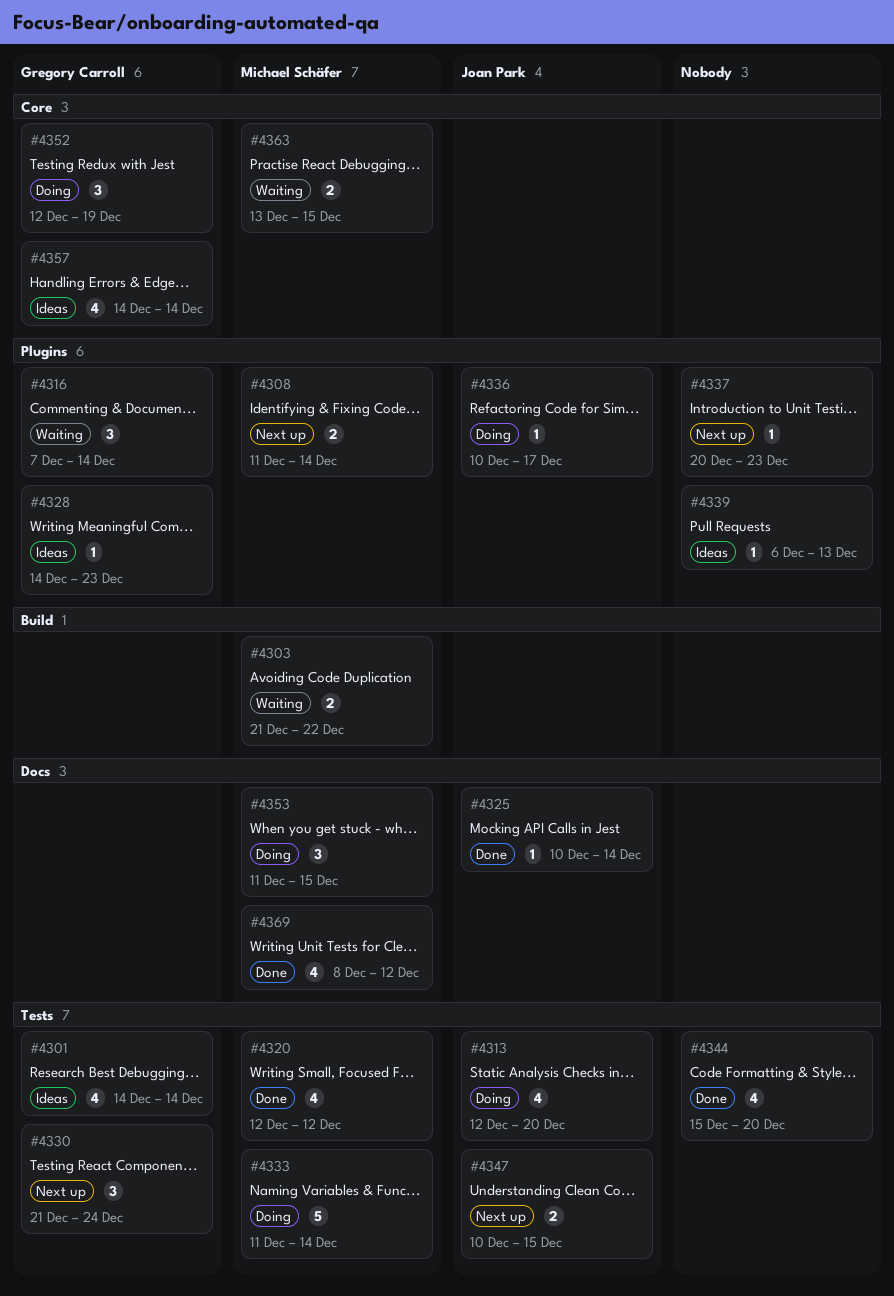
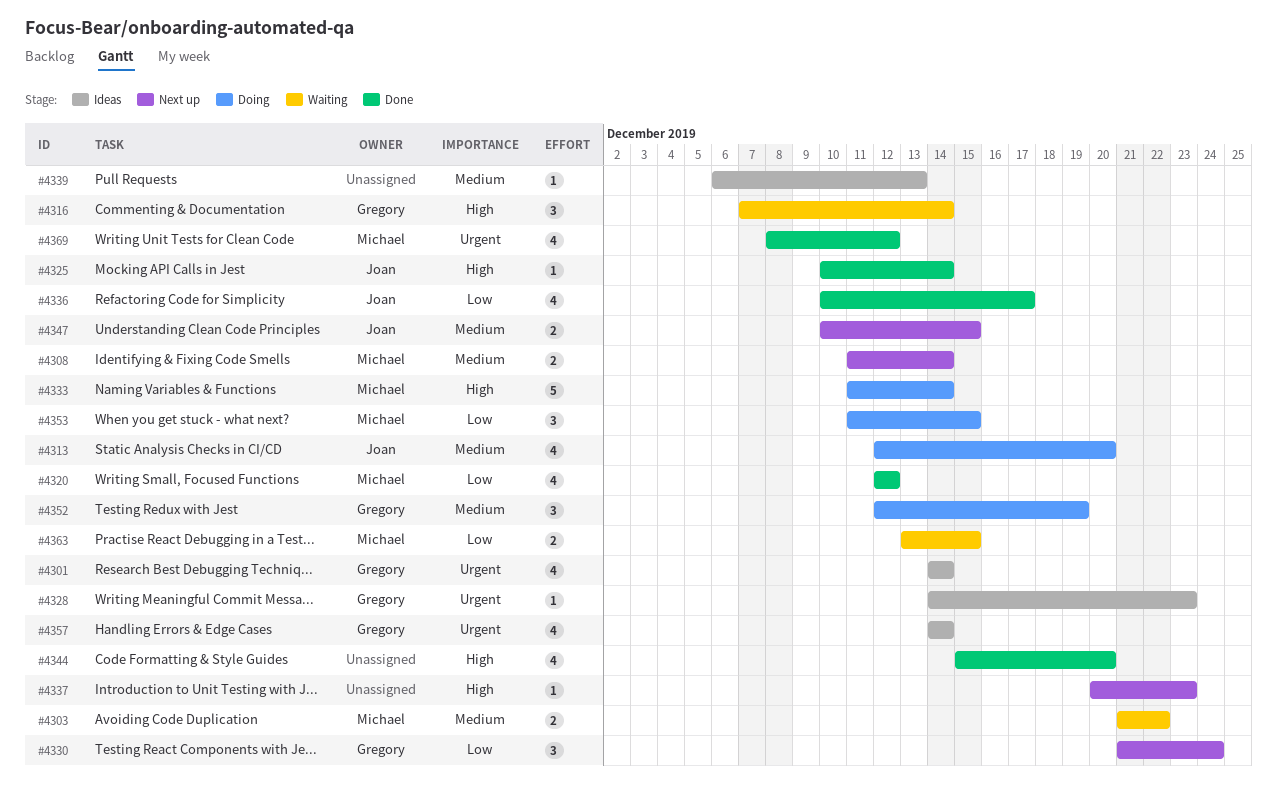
#4336, status: Doing -> Done
#4336, estimate: 1 -> 4

